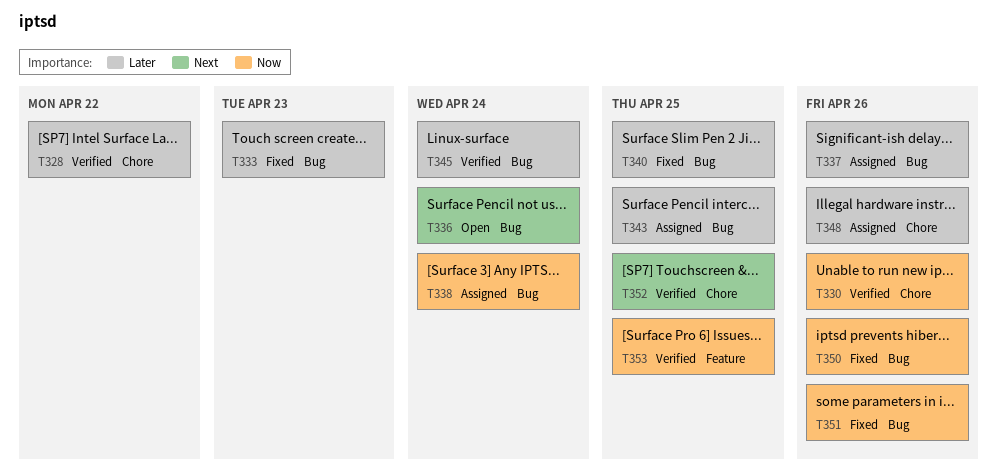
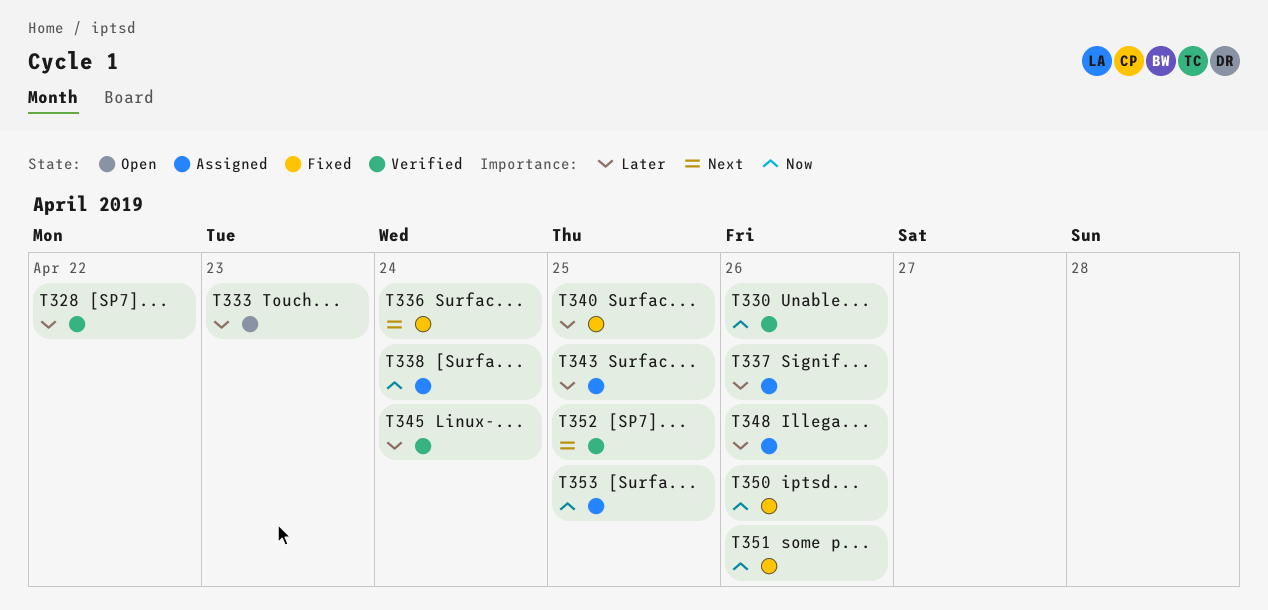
T333, status: Fixed -> Open
T336, status: Open -> Fixed
T353, status: Verified -> Assigned

